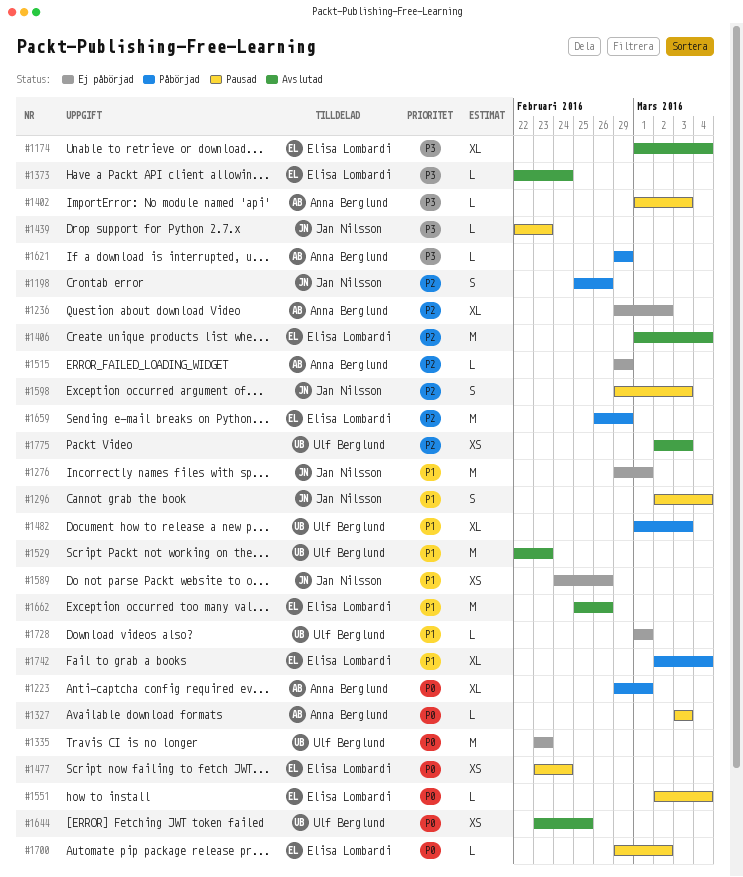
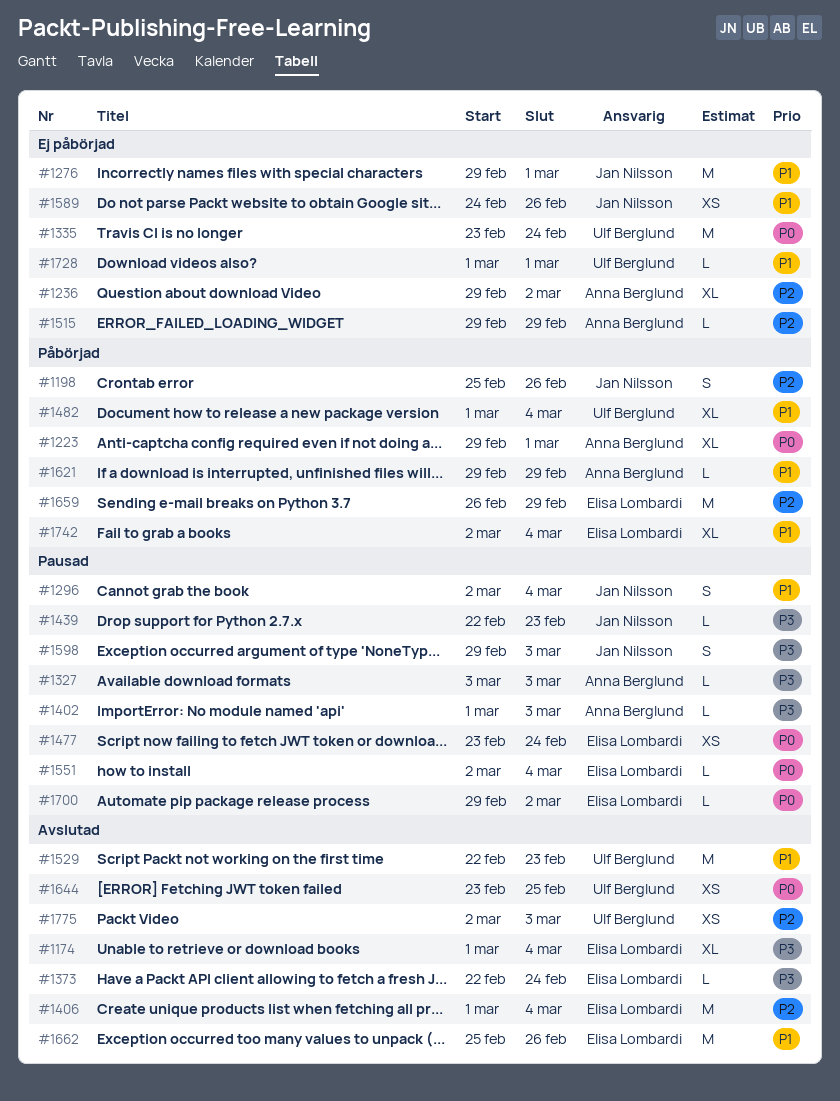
#1327, priority: P0 -> P3
#1335, due: Feb 23 -> Feb 24
#1482, due: Mar 3 -> Mar 4
#1598, priority: P2 -> P3
#1621, priority: P3 -> P1

